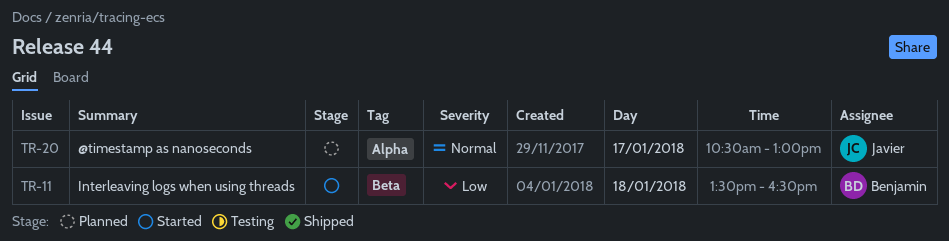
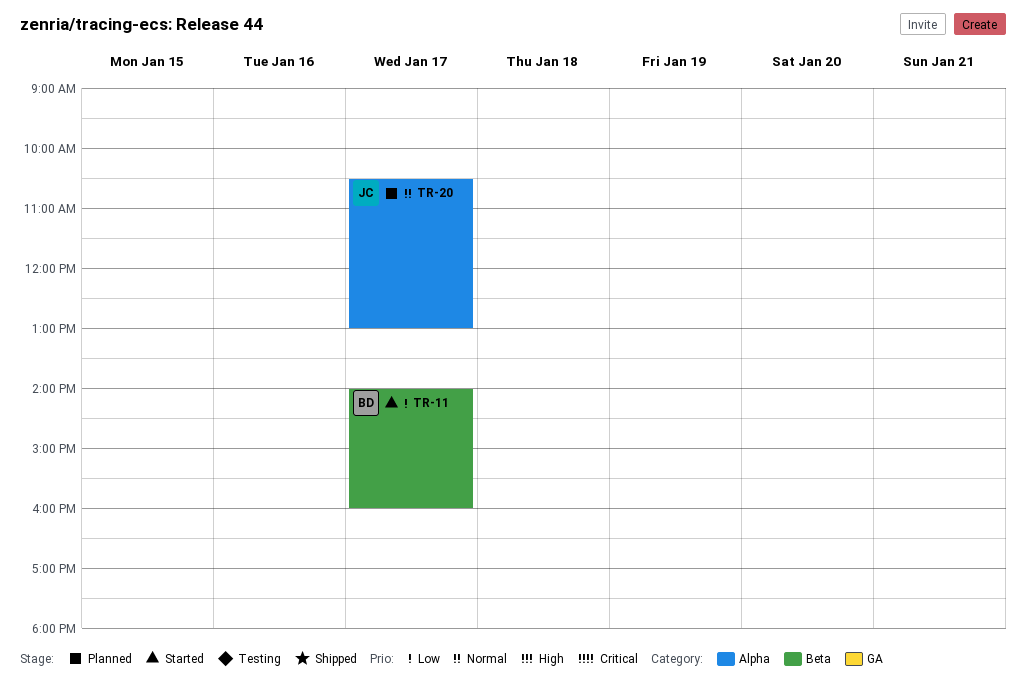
TR-11, day: Jan 18 -> Jan 17
TR-11, begins: 13:30 -> 14:00
TR-11, ends: 16:30 -> 16:00

